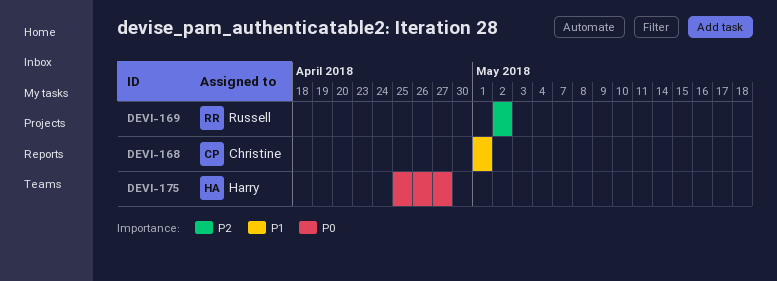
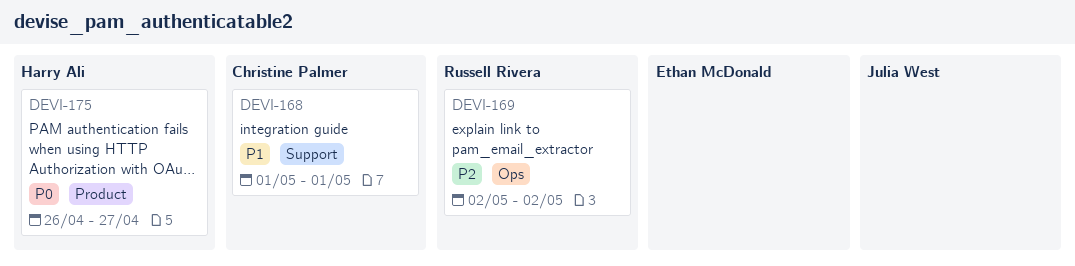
DEVI-175, start: Apr 25 -> Apr 26

